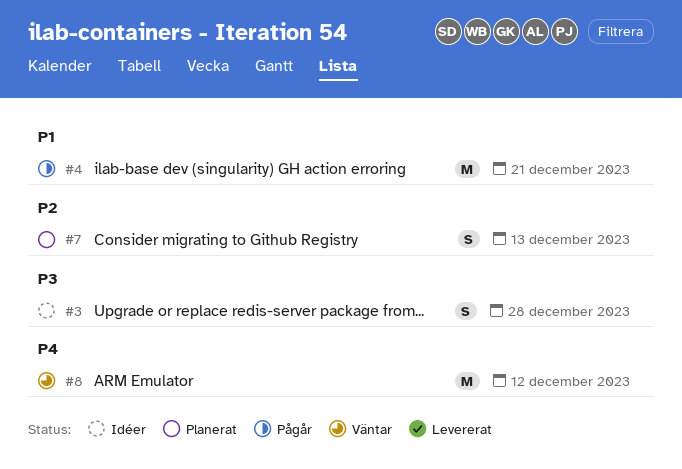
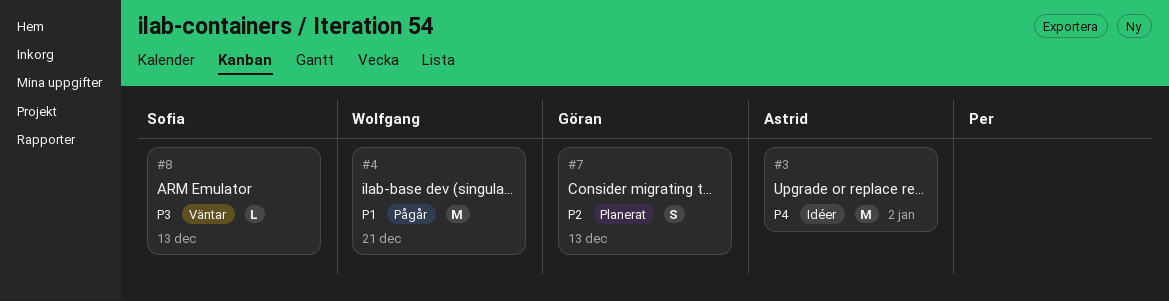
#3, priority: P3 -> P4
#3, estimate: S -> M
#3, due: Dec 28 -> Jan 2
#8, priority: P4 -> P3
#8, estimate: M -> L
#8, due: Dec 12 -> Dec 13

